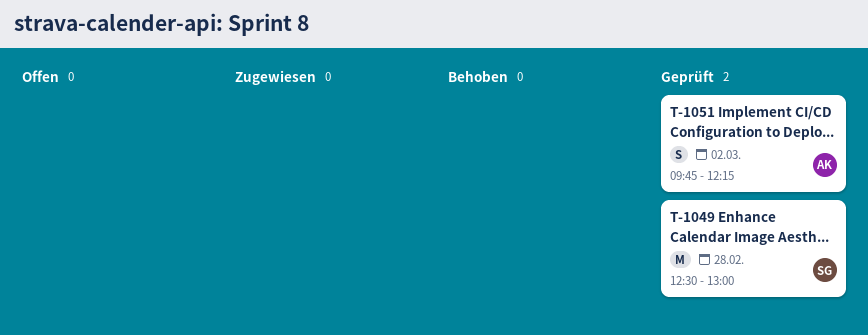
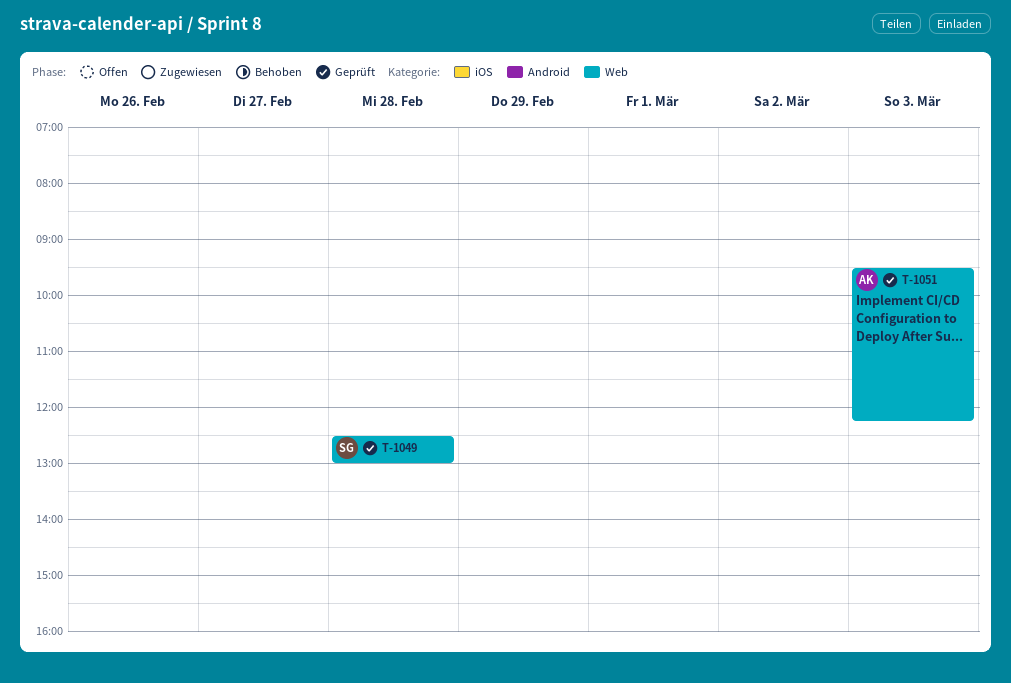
T-1051, day: Mar 2 -> Mar 3
T-1051, begins: 09:45 -> 09:30

